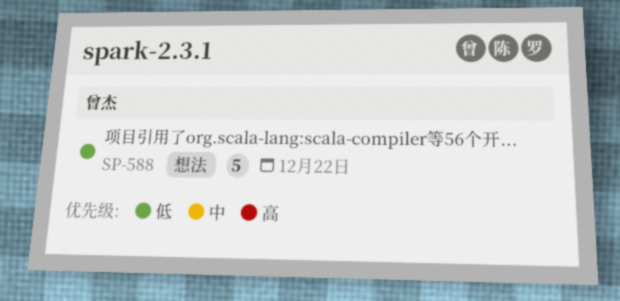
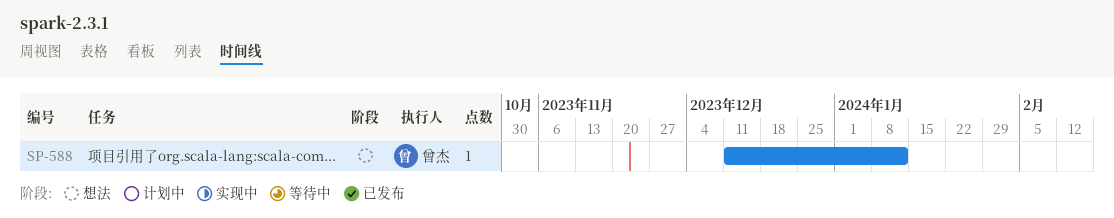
SP-588, estimate: 5 -> 1
SP-588, due: Dec 22 -> Jan 12

